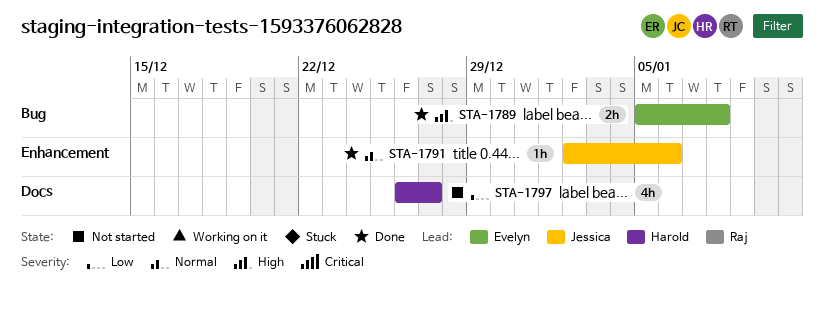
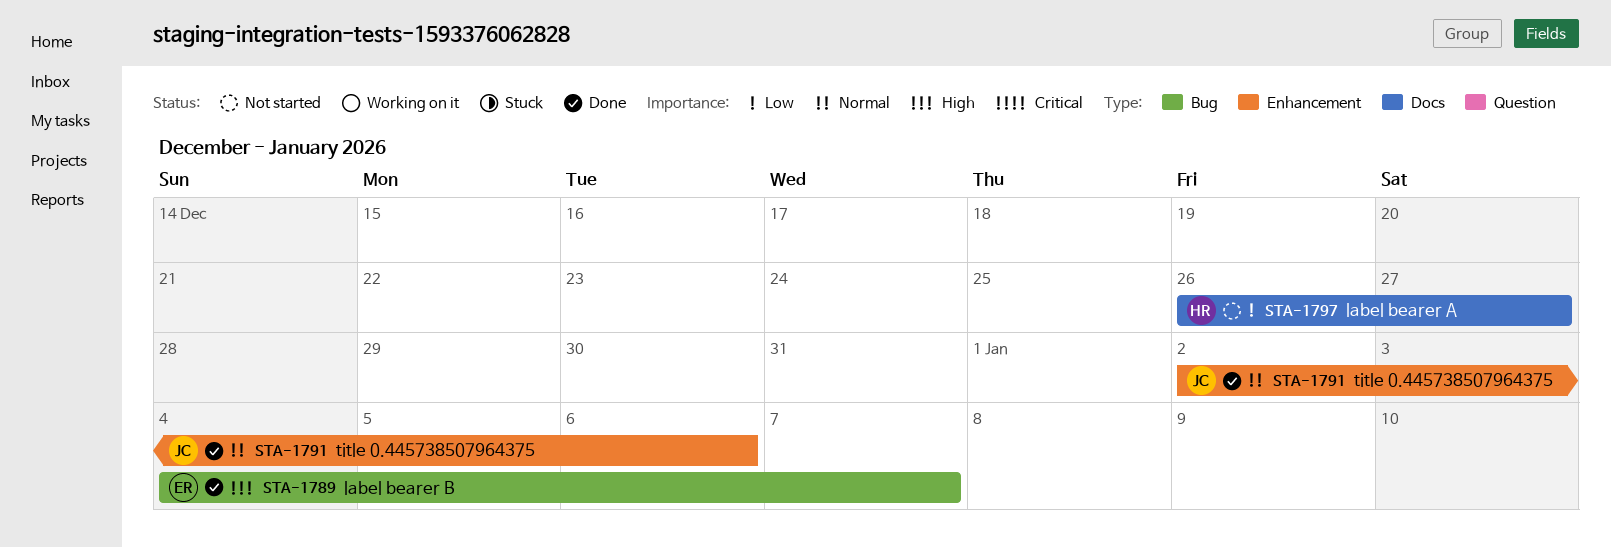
STA-1789, start: Jan 5 -> Jan 4
STA-1789, due: Jan 8 -> Jan 7

